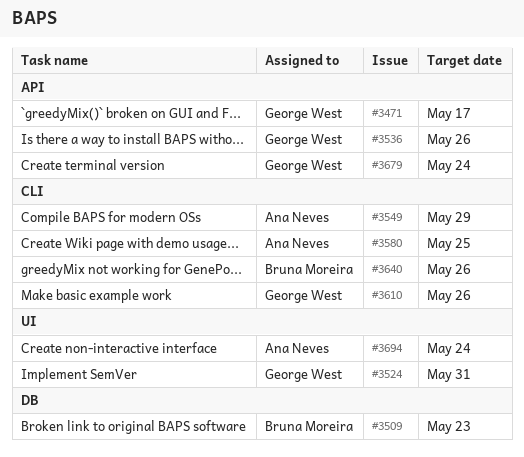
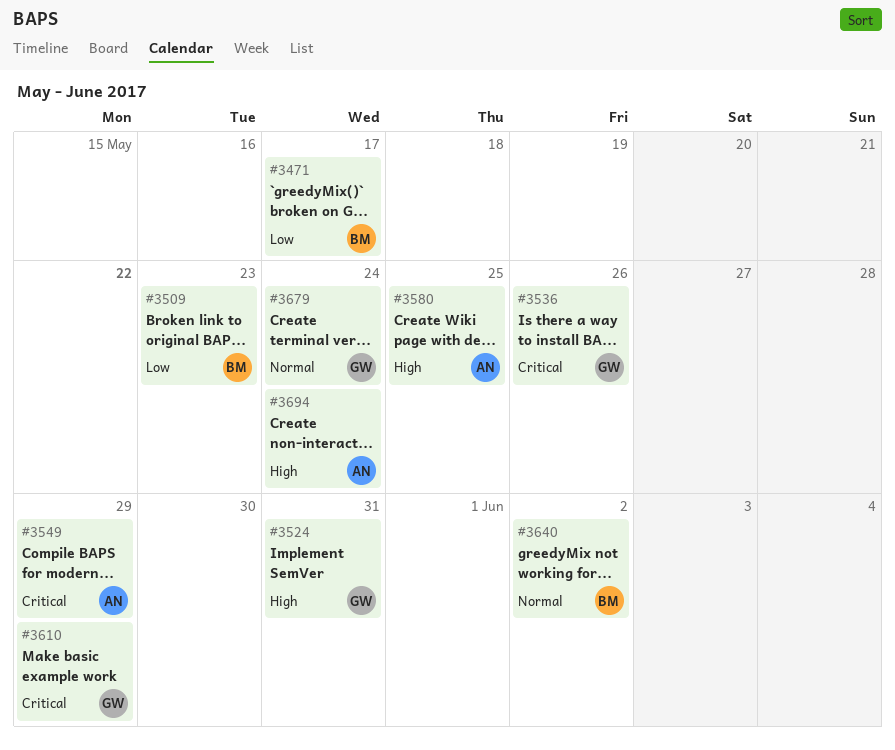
#3471, owner: George West -> Bruna Moreira
#3610, due: May 26 -> May 29
#3640, due: May 26 -> Jun 2

